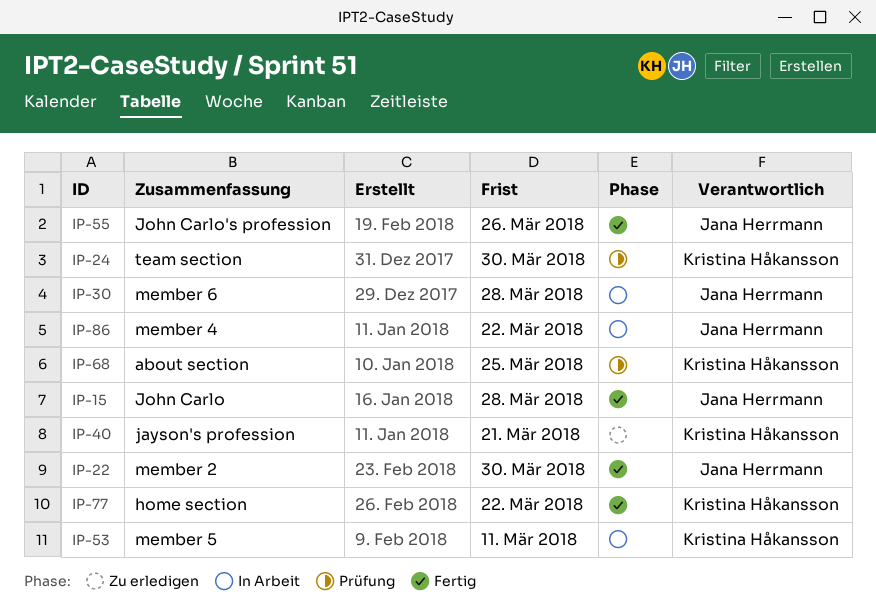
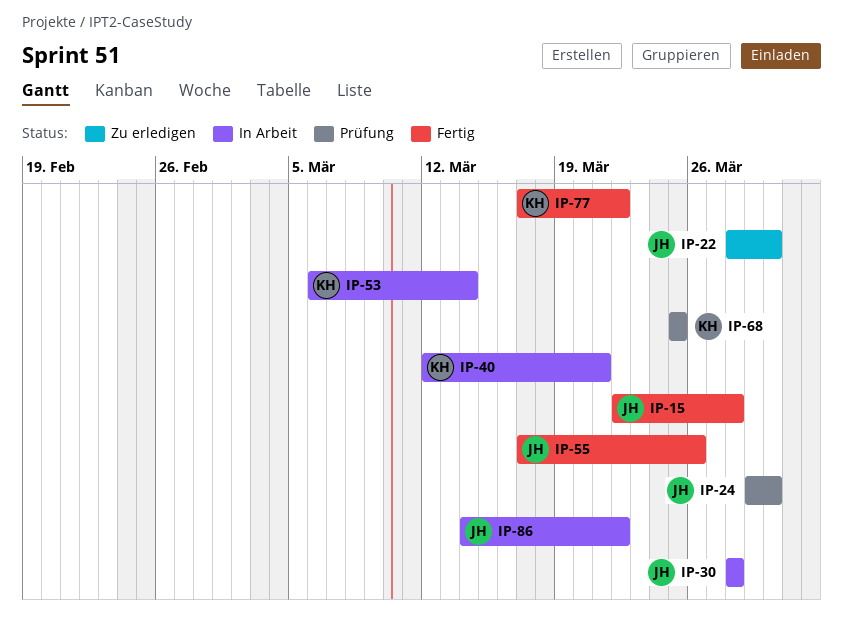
IP-22, status: Fertig -> Zu erledigen
IP-24, owner: Kristina Håkansson -> Jana Herrmann
IP-40, status: Zu erledigen -> In Arbeit
IP-53, due: Mar 11 -> Mar 14

